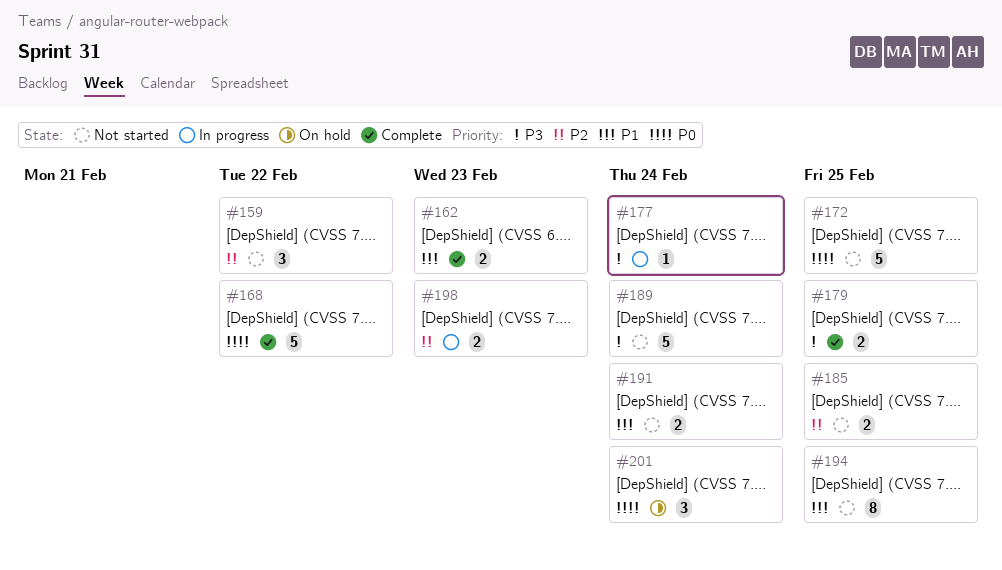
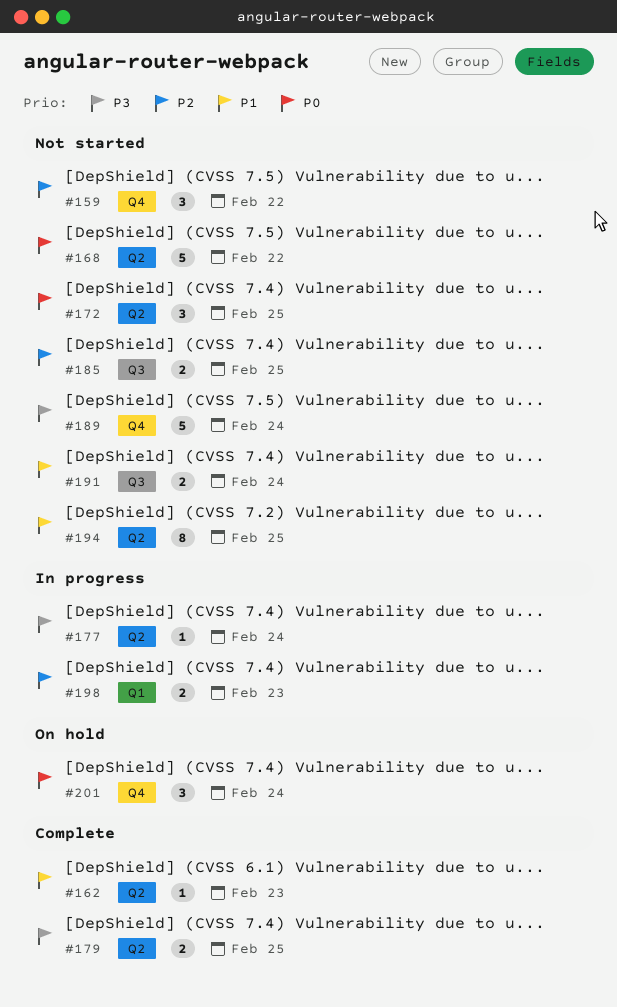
#162, estimate: 2 -> 1
#168, status: Complete -> Not started
#172, estimate: 5 -> 3

